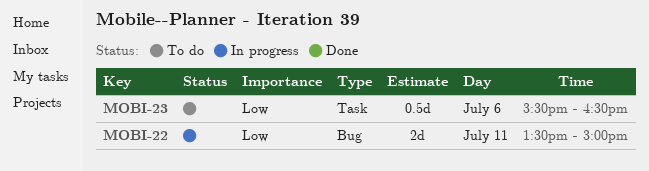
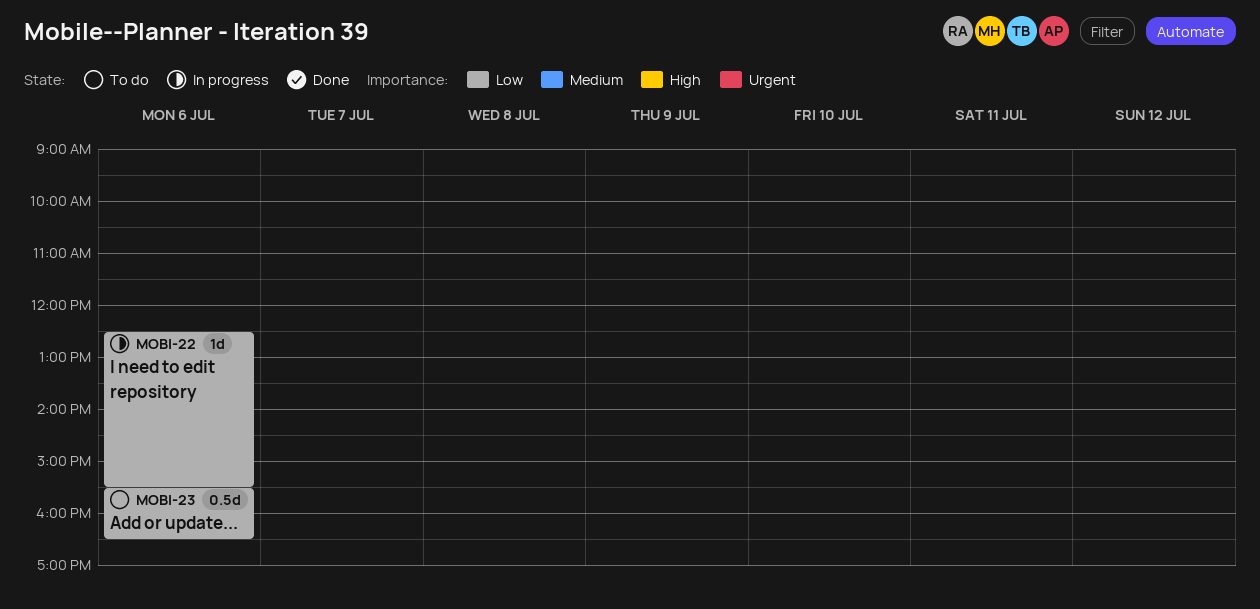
MOBI-22, estimate: 2d -> 1d
MOBI-22, day: Jul 11 -> Jul 6
MOBI-22, begins: 13:30 -> 12:30
MOBI-22, ends: 15:00 -> 15:30

